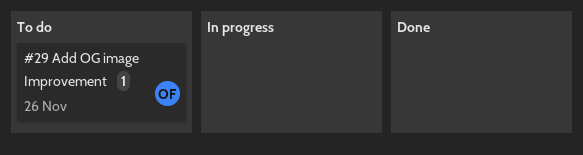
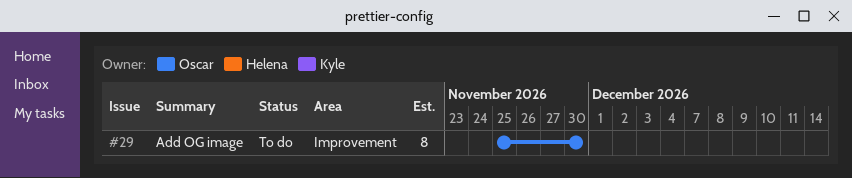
#29, estimate: 1 -> 8
#29, due: Nov 26 -> Nov 30

